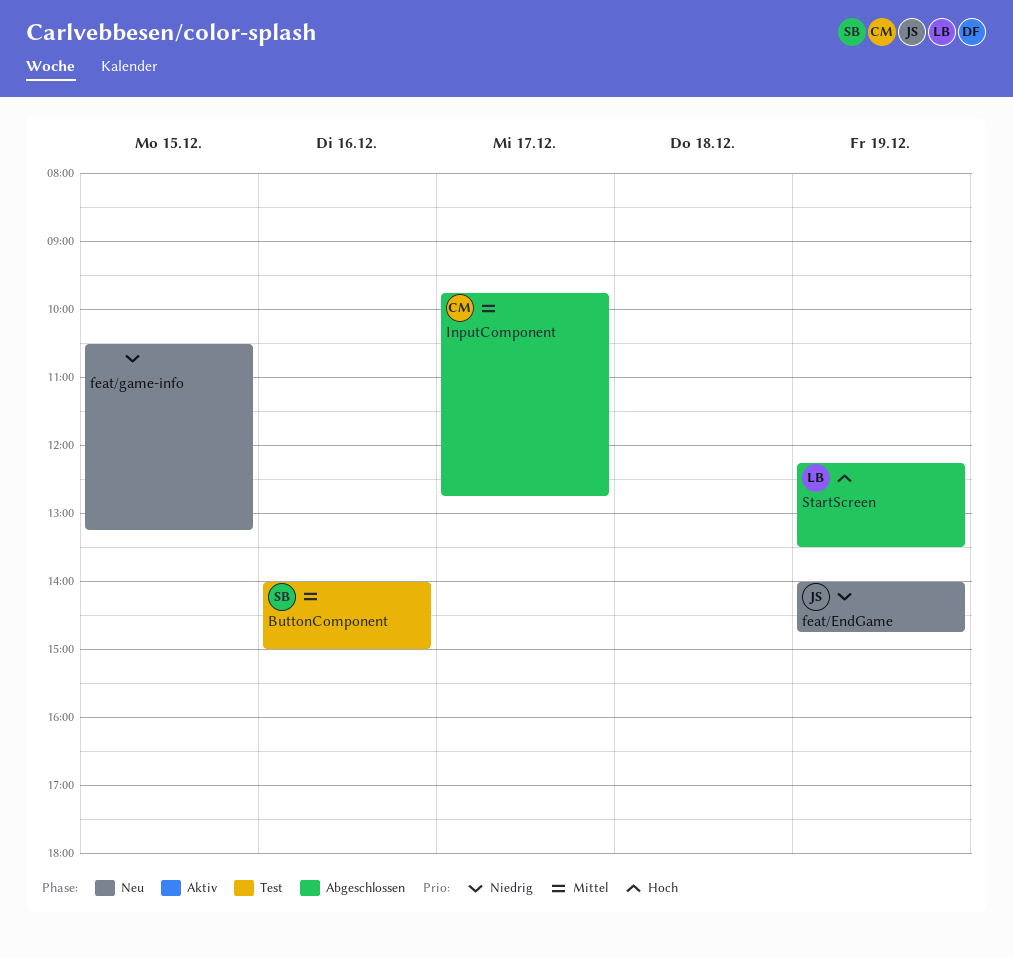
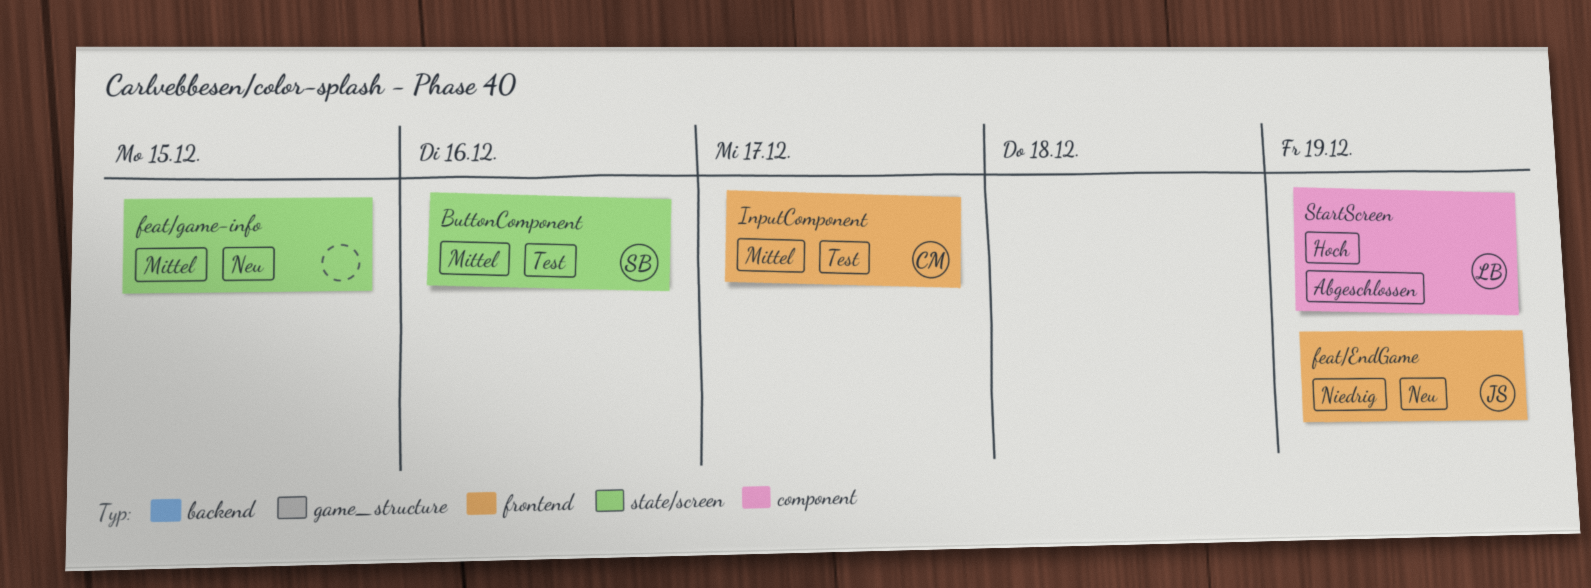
feat/game-info, priority: Niedrig -> Mittel
InputComponent, status: Abgeschlossen -> Test

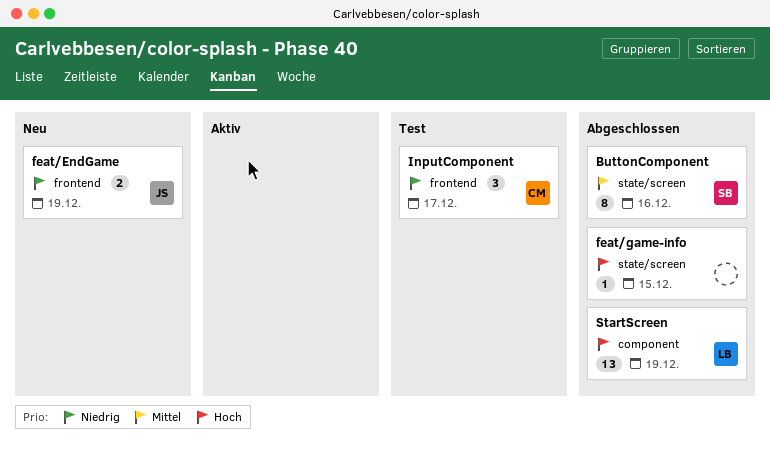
ButtonComponent, status: Test -> Abgeschlossen
feat/game-info, status: Neu -> Abgeschlossen
feat/game-info, priority: Mittel -> Hoch
InputComponent, priority: Mittel -> Niedrig

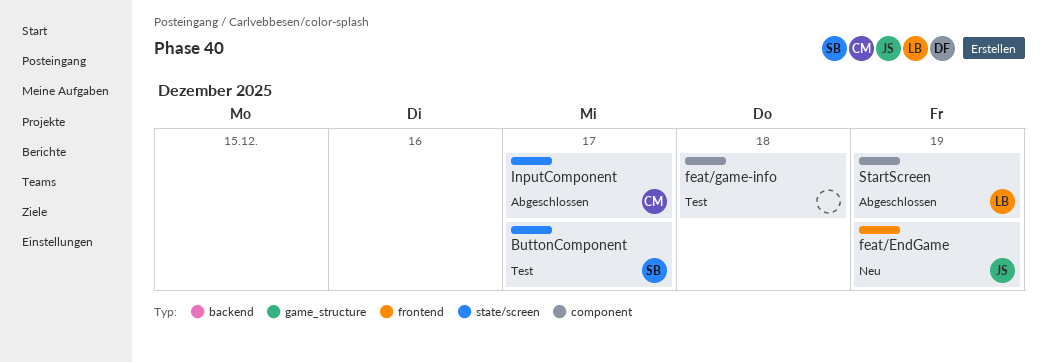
ButtonComponent, status: Abgeschlossen -> Test
ButtonComponent, day: Dec 16 -> Dec 17
feat/game-info, status: Abgeschlossen -> Test
feat/game-info, label: state/screen -> component
feat/game-info, day: Dec 15 -> Dec 18
InputComponent, status: Test -> Abgeschlossen
InputComponent, label: frontend -> state/screen

